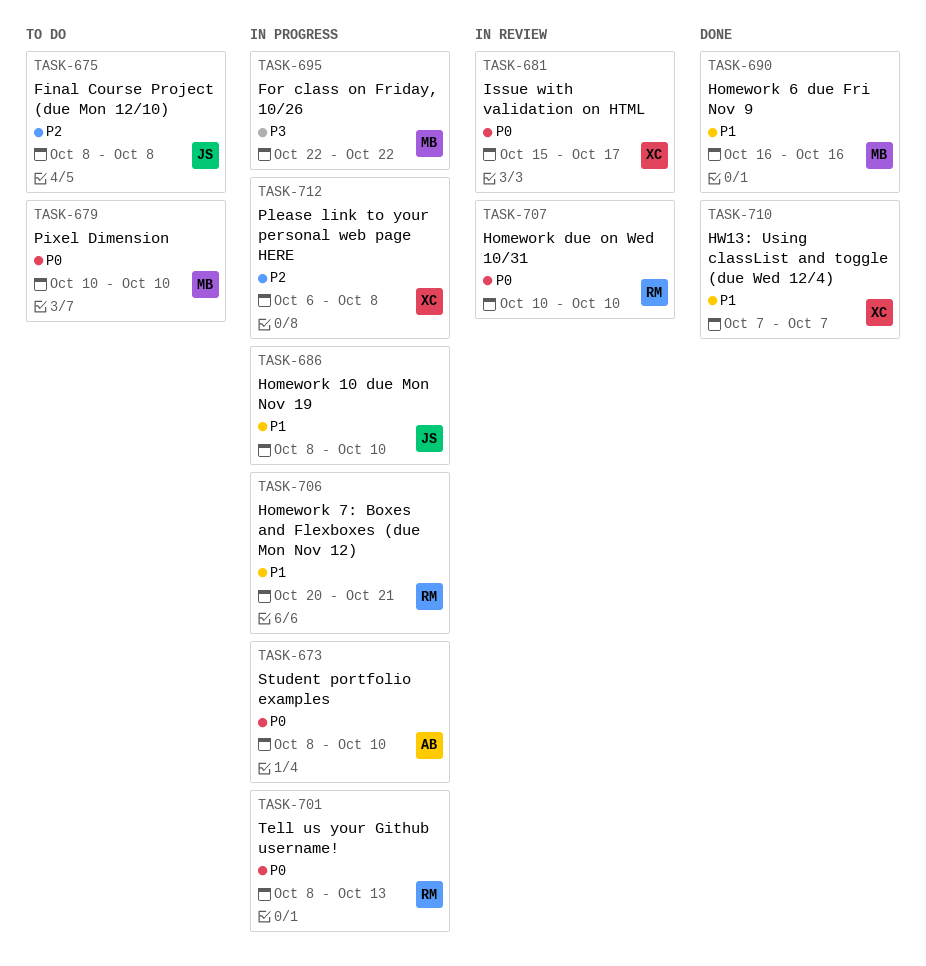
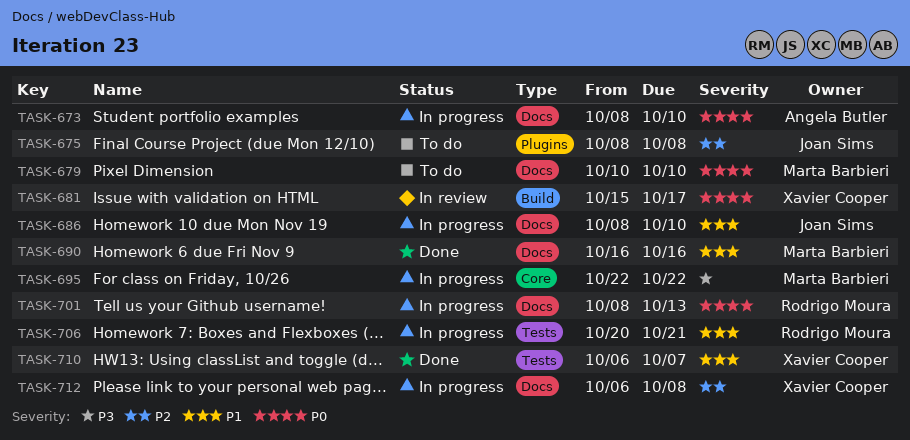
TASK-707: present -> none
TASK-710, start: Oct 7 -> Oct 6

